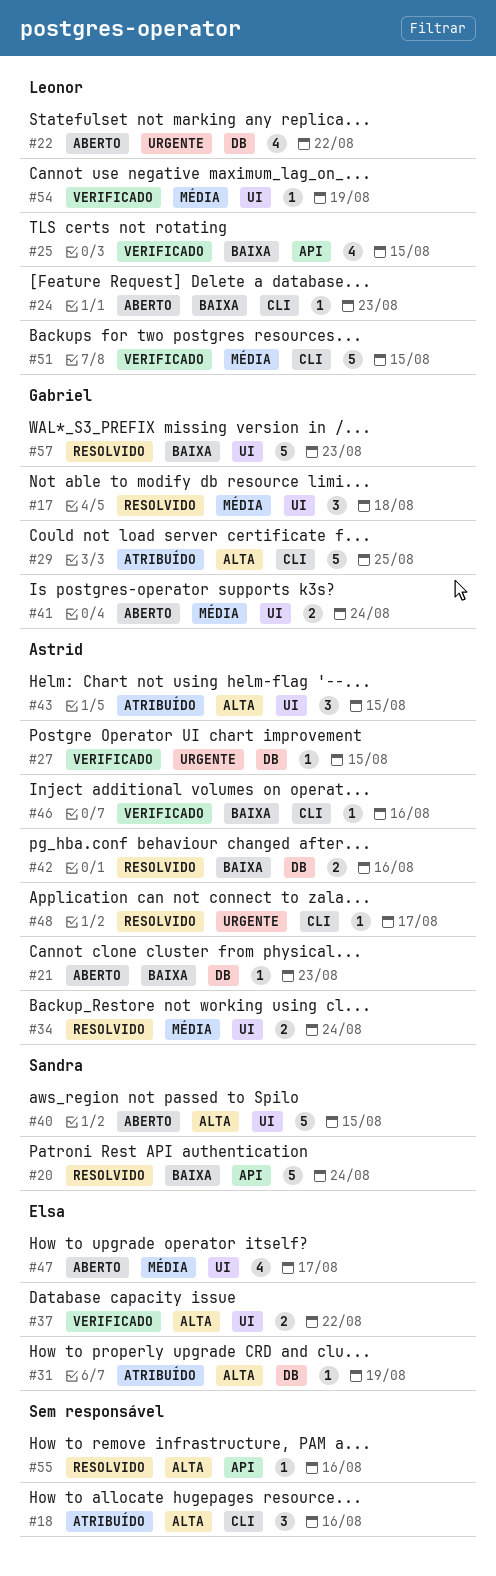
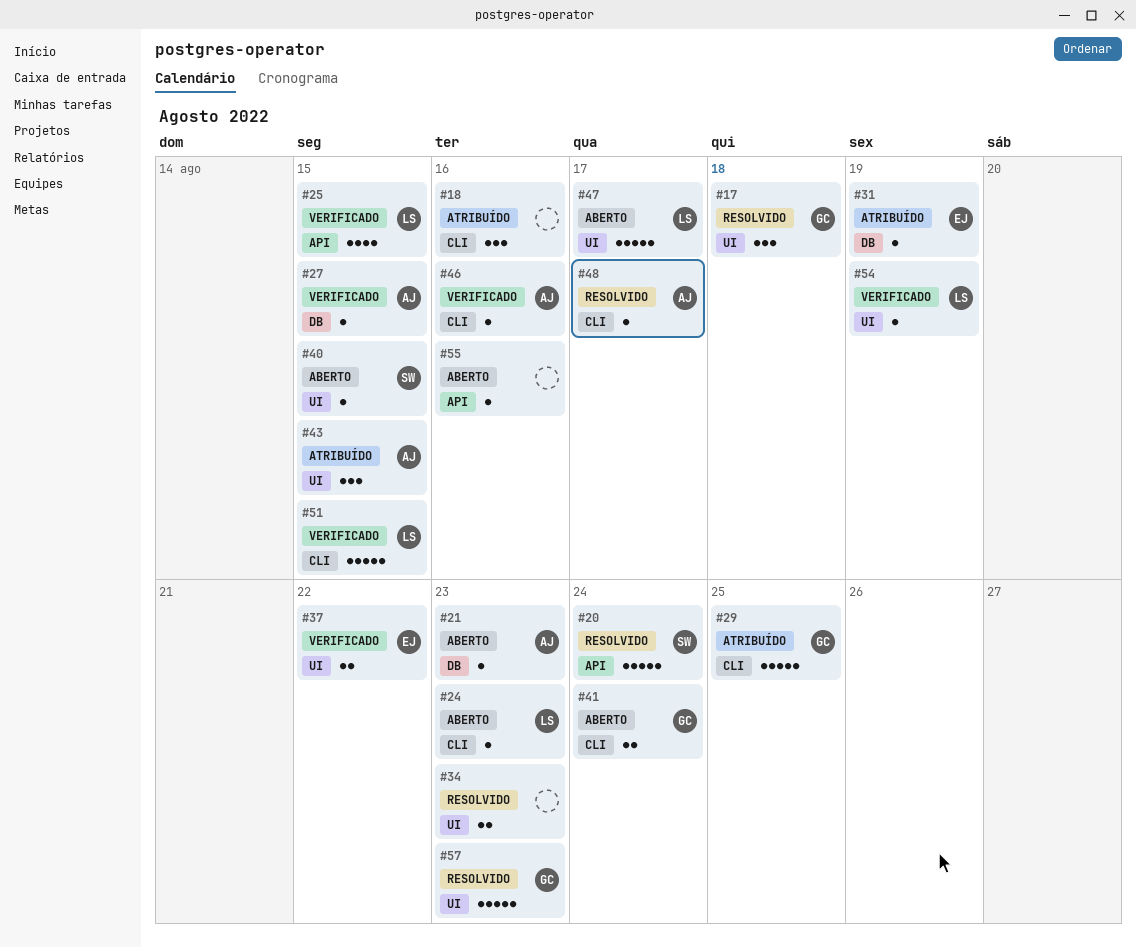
#22: present -> none
#34, owner: Astrid -> none
#34, due: Aug 24 -> Aug 23
#40, estimate: 5 -> 1
#41, label: UI -> CLI
#42: present -> none
#47, owner: Elsa -> Leonor
#47, estimate: 4 -> 5
#55, status: Resolvido -> Aberto

